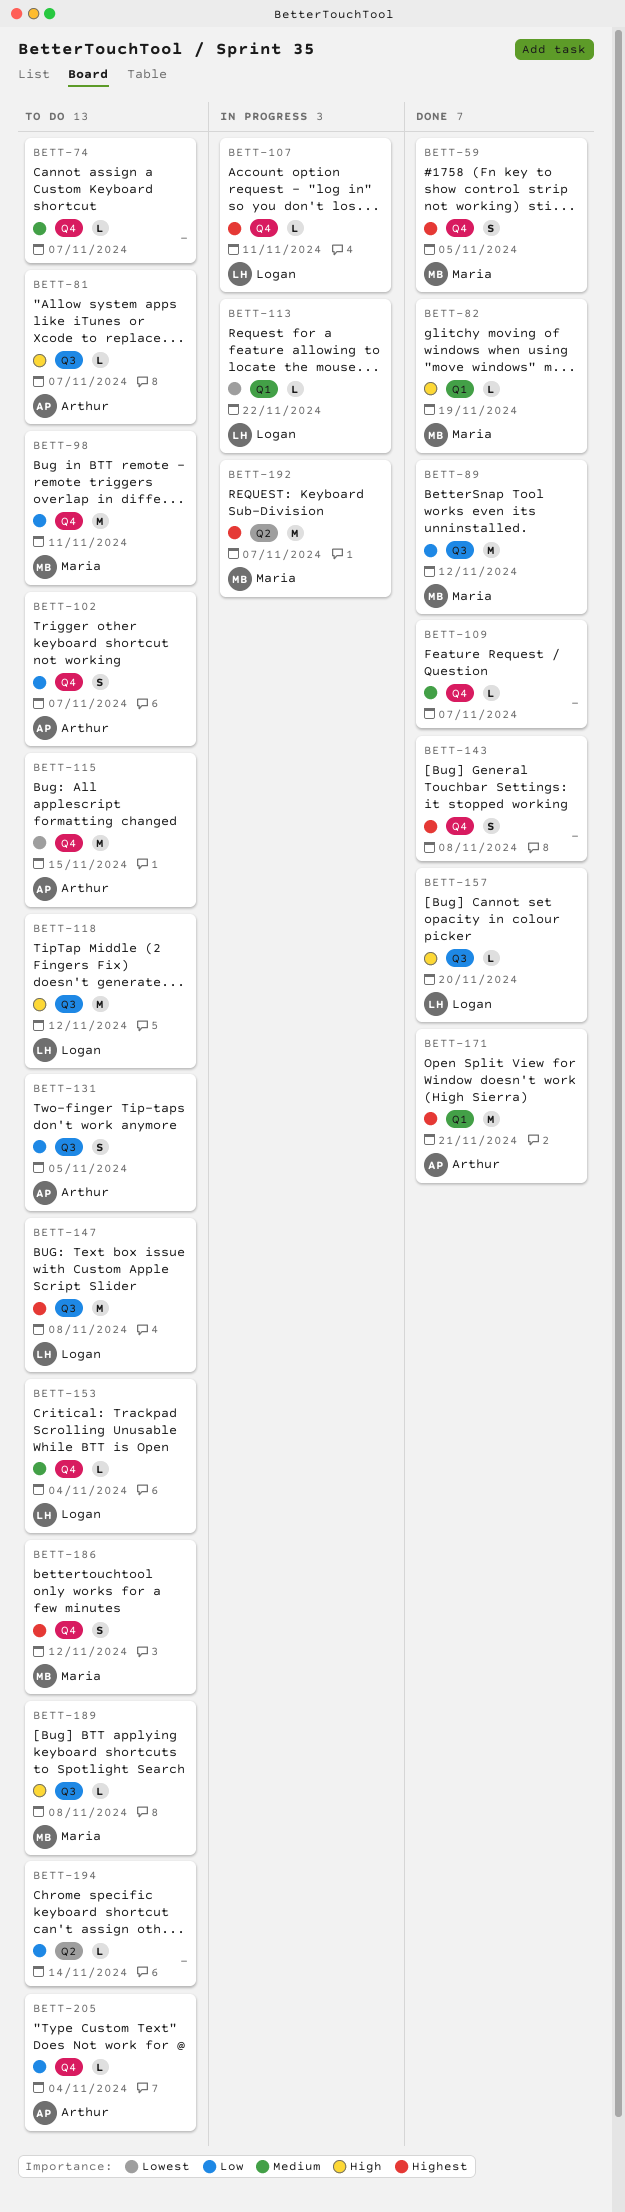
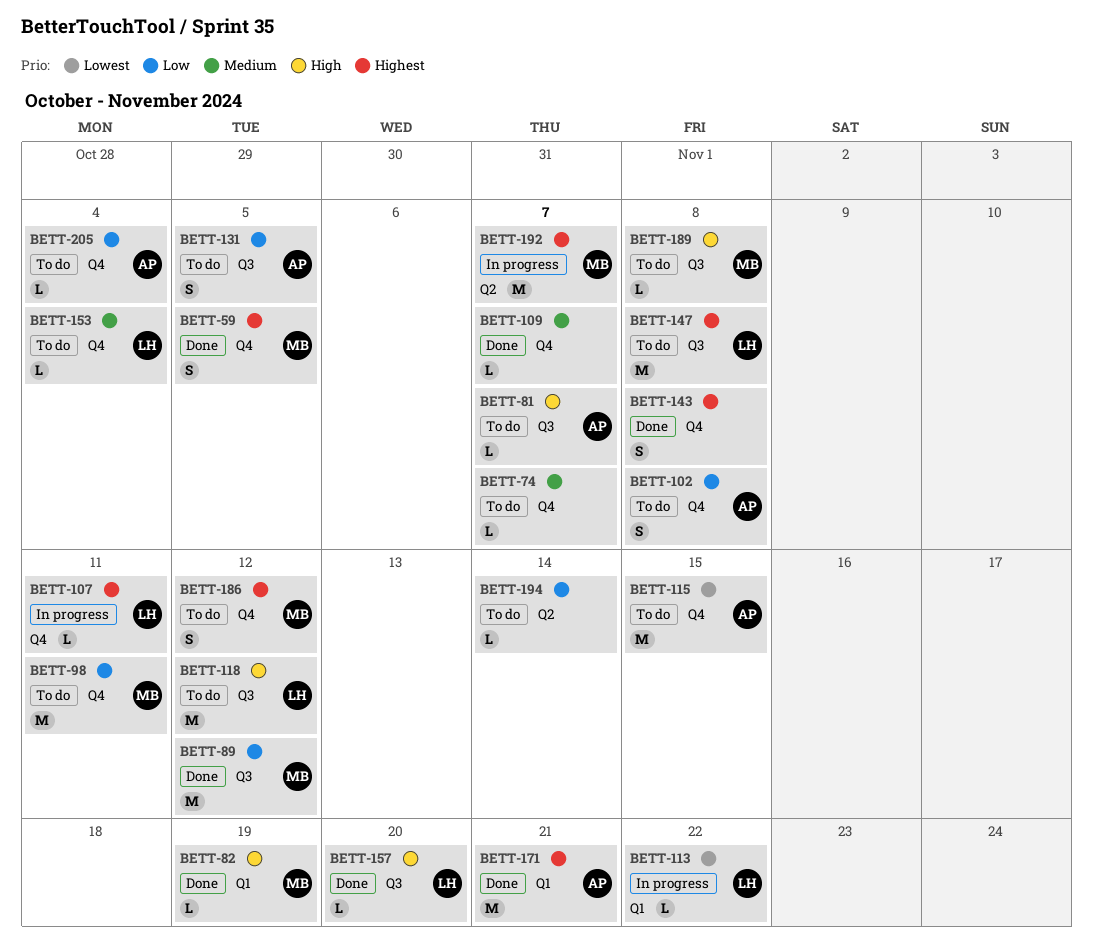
BETT-102, due: Nov 7 -> Nov 8

